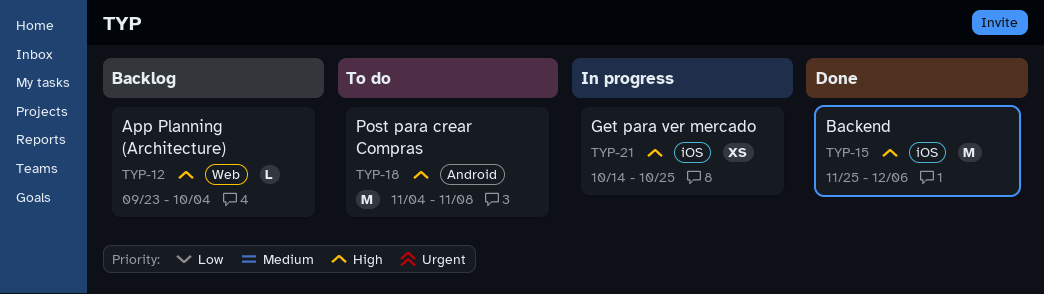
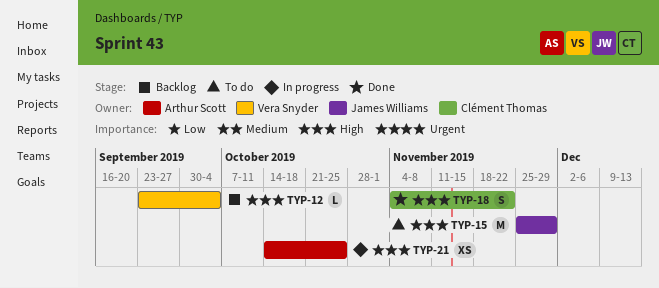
TYP-15, status: Done -> To do
TYP-15, due: Dec 6 -> Nov 29
TYP-18, status: To do -> Done
TYP-18, estimate: M -> S
TYP-18, due: Nov 8 -> Nov 22

